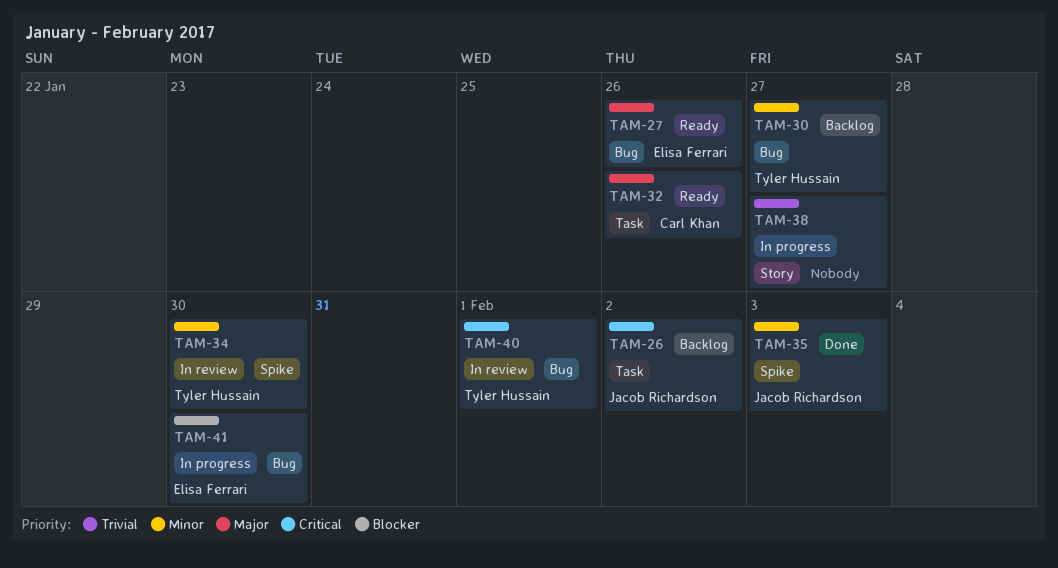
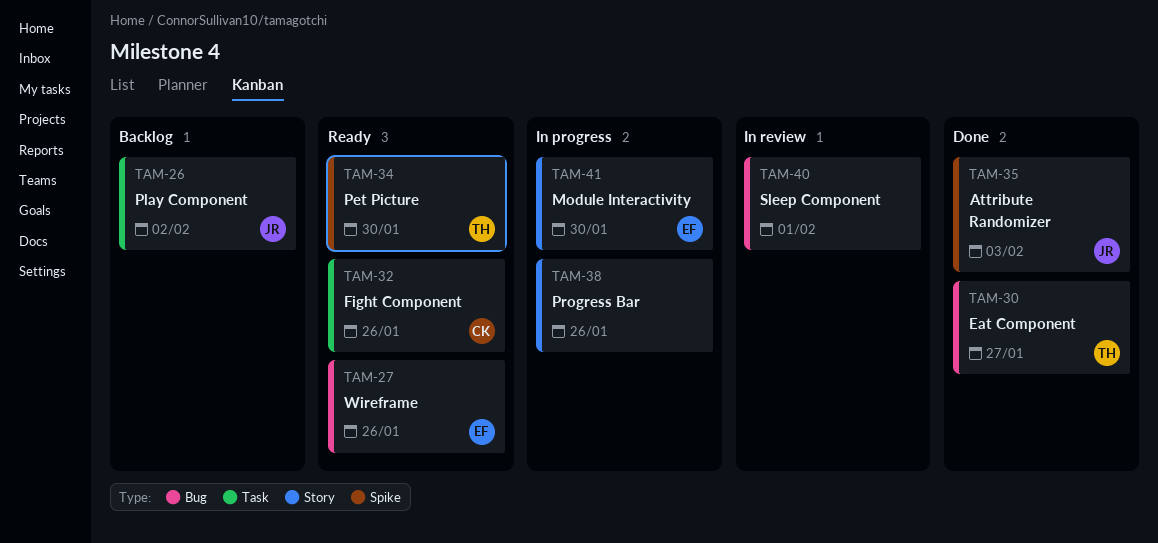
TAM-30, status: Backlog -> Done
TAM-34, status: In review -> Ready
TAM-38, due: Jan 27 -> Jan 26
TAM-40, owner: Tyler Hussain -> none
TAM-41, label: Bug -> Story

